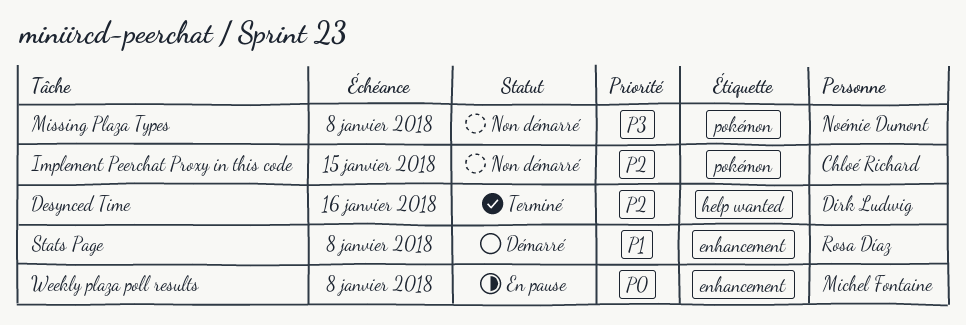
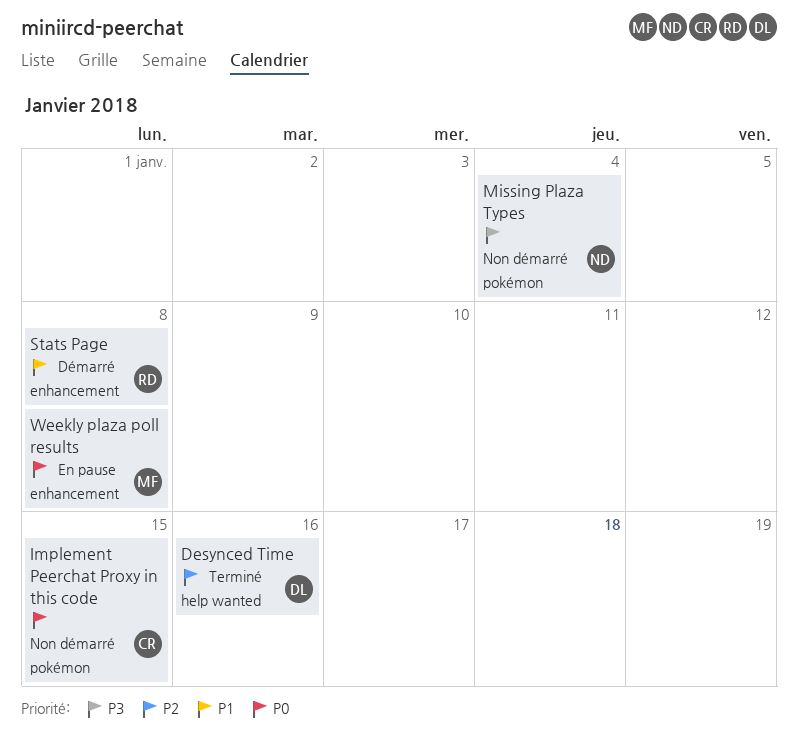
Implement Peerchat Proxy in this code, priority: P2 -> P0
Missing Plaza Types, due: Jan 8 -> Jan 4

